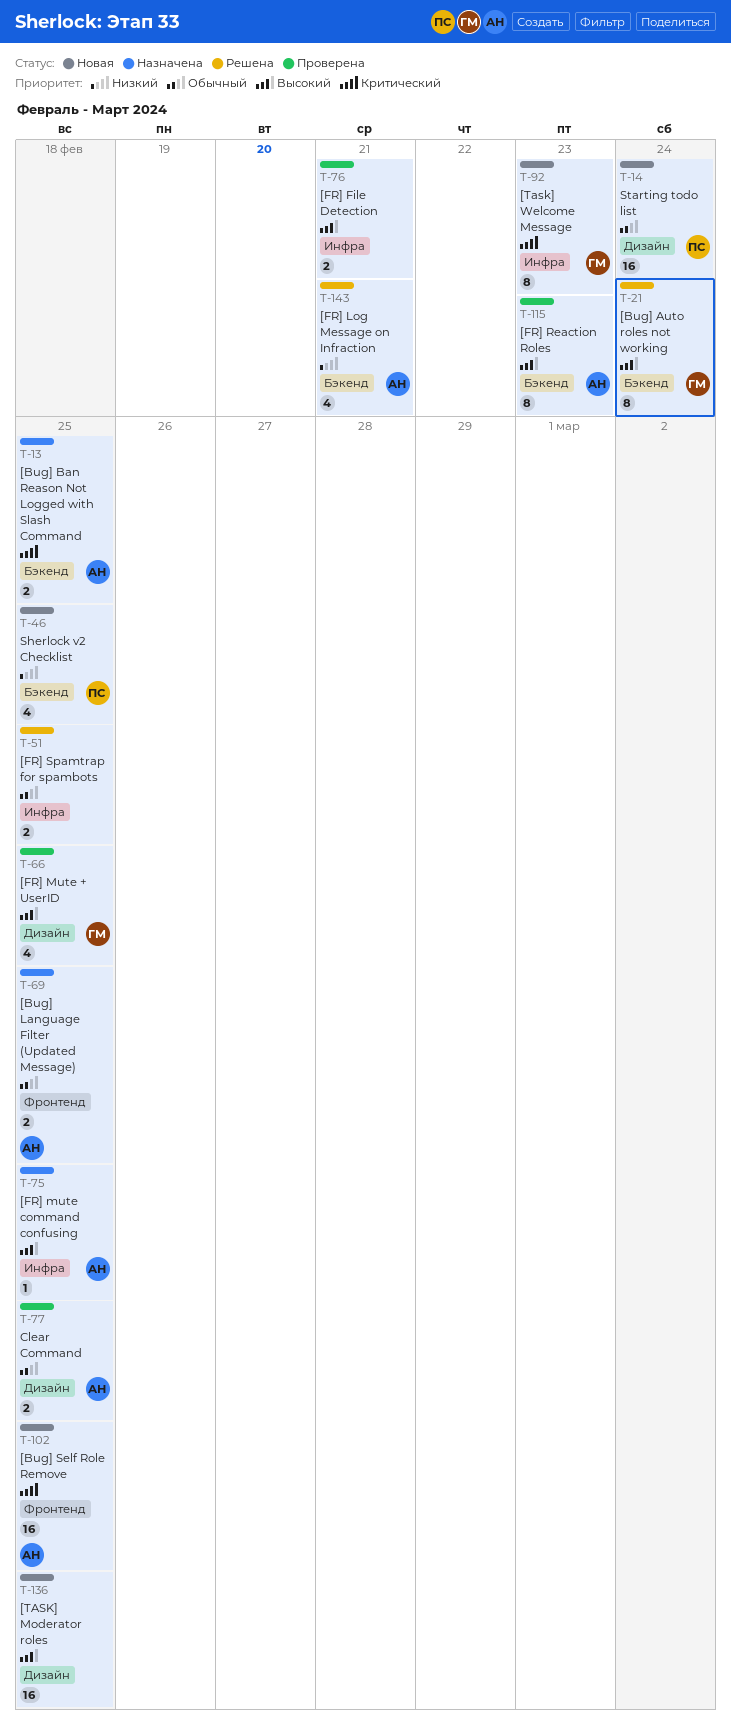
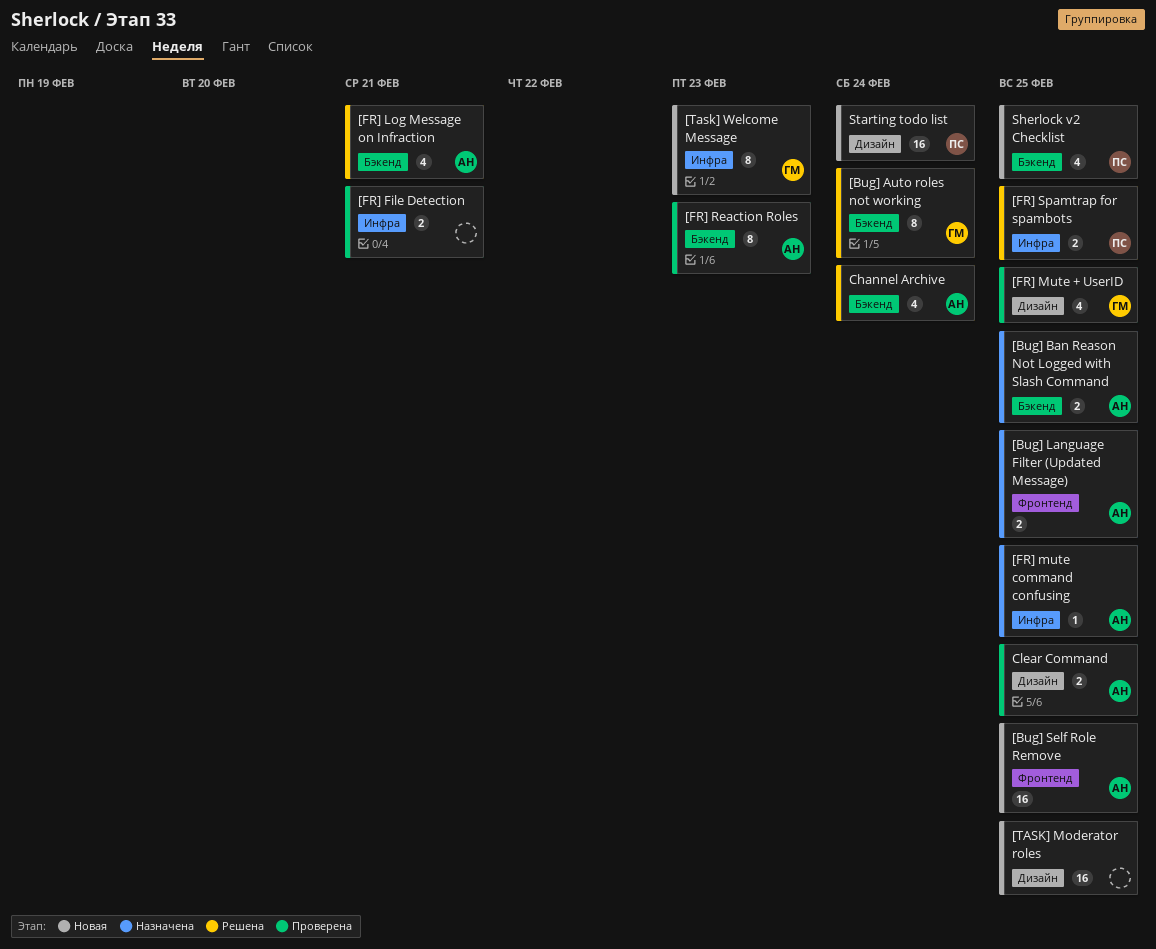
[FR] Spamtrap for spambots, owner: none -> ПС
Channel Archive: none -> present

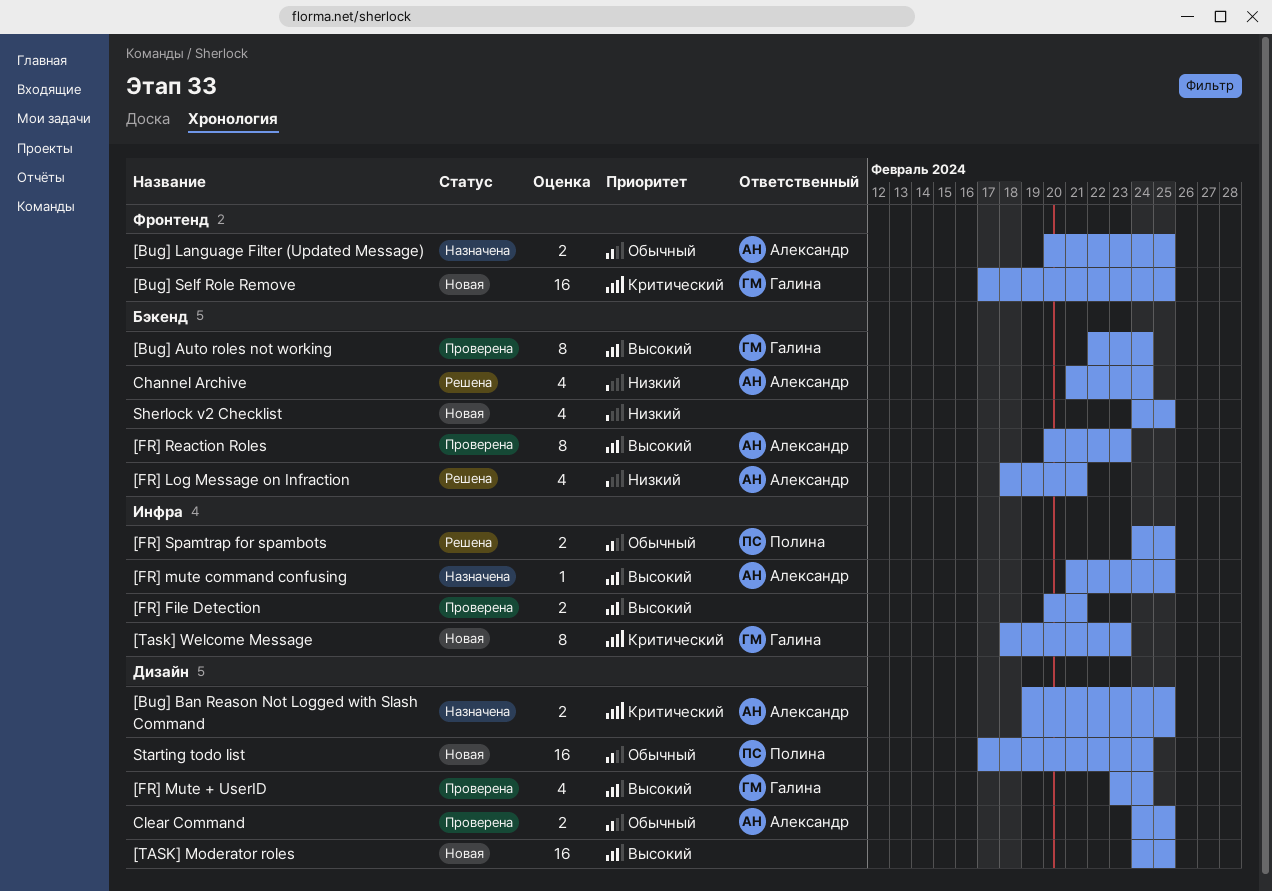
[Bug] Auto roles not working, status: Решена -> Проверена
[Bug] Ban Reason Not Logged with Slash Command, label: Бэкенд -> Дизайн
[Bug] Self Role Remove, owner: Александр -> Галина
[FR] Mute + UserID, due: Feb 25 -> Feb 24
Sherlock v2 Checklist, owner: Полина -> none

